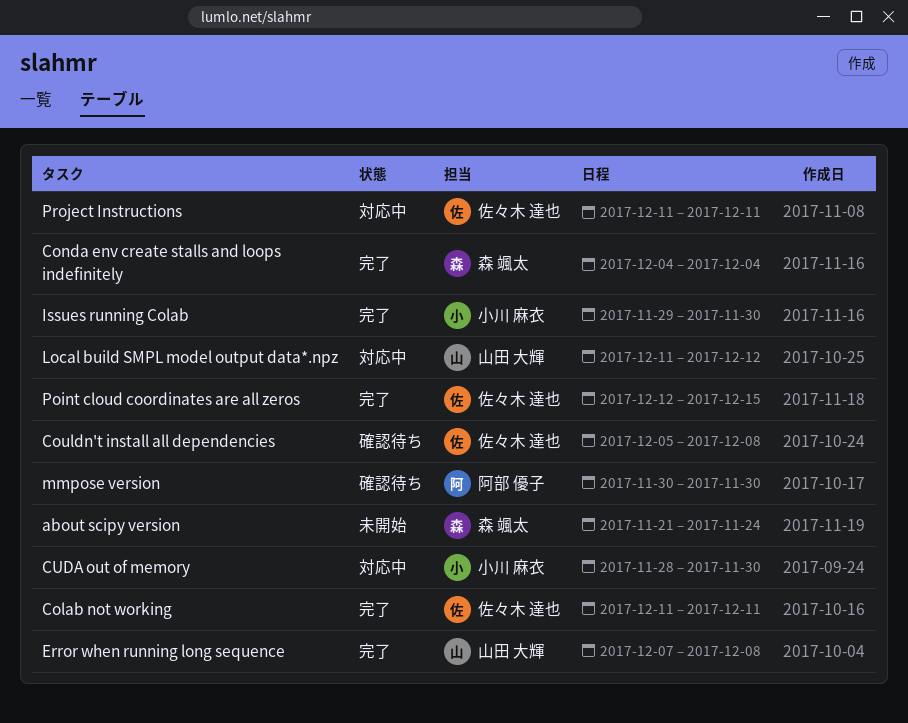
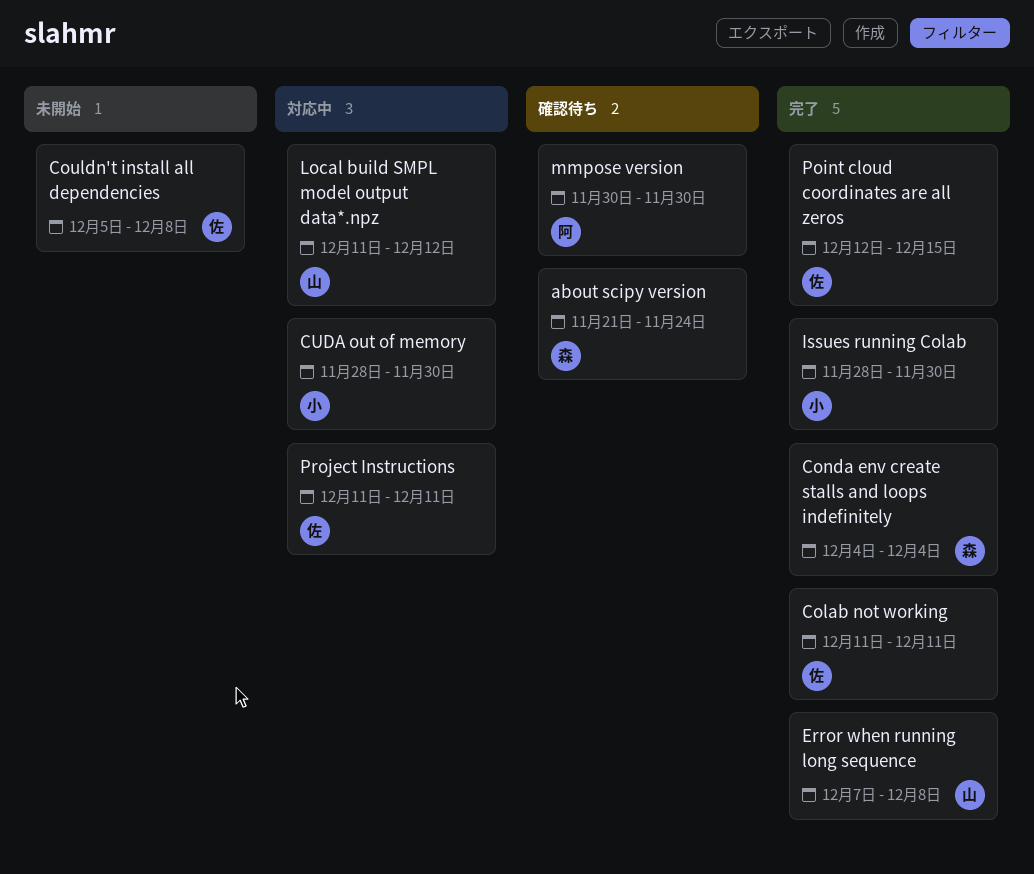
about scipy version, status: 未開始 -> 確認待ち
Couldn't install all dependencies, status: 確認待ち -> 未開始
Issues running Colab, start: Nov 29 -> Nov 28

